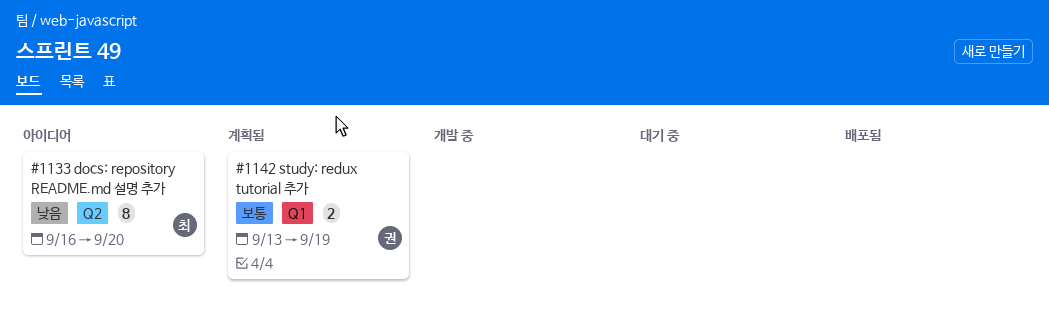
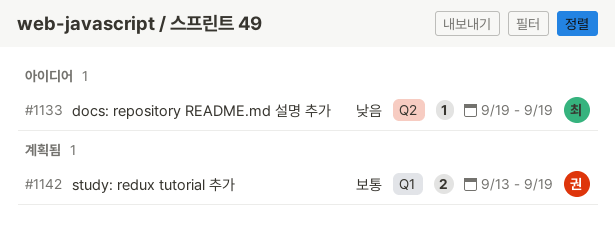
#1133, estimate: 8 -> 1
#1133, start: Sep 16 -> Sep 19
#1133, due: Sep 20 -> Sep 19

